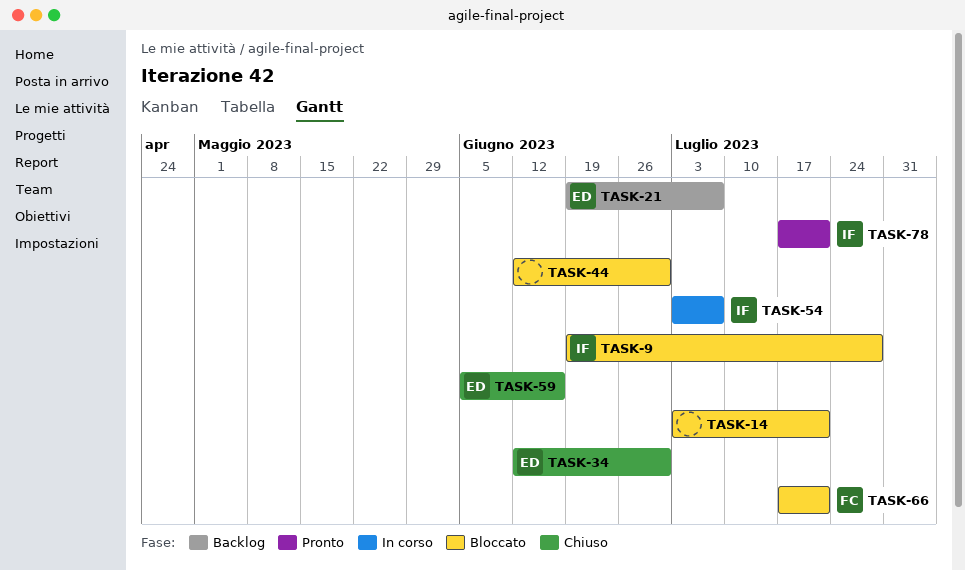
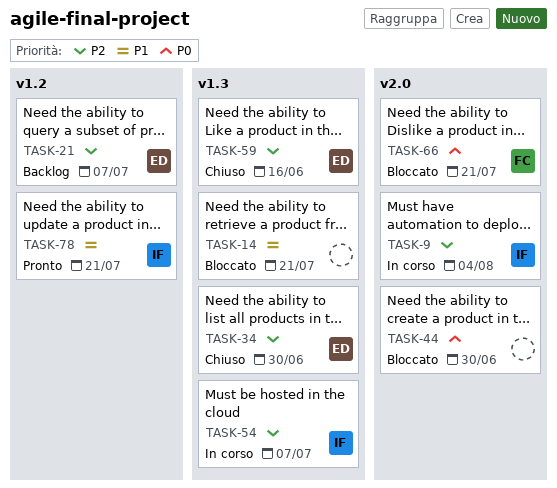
TASK-9, status: Bloccato -> In corso
TASK-9, due: Jul 28 -> Aug 4

